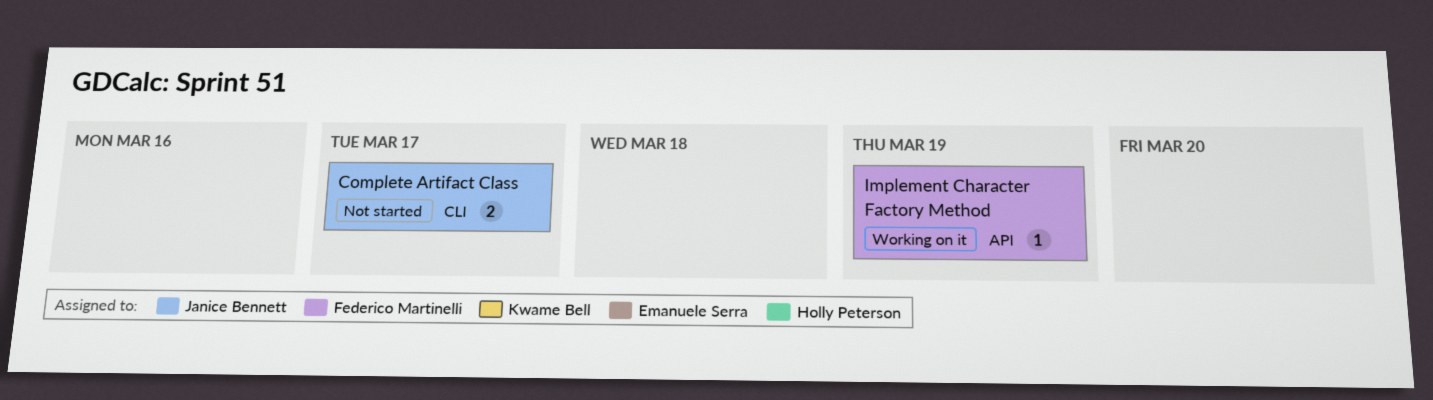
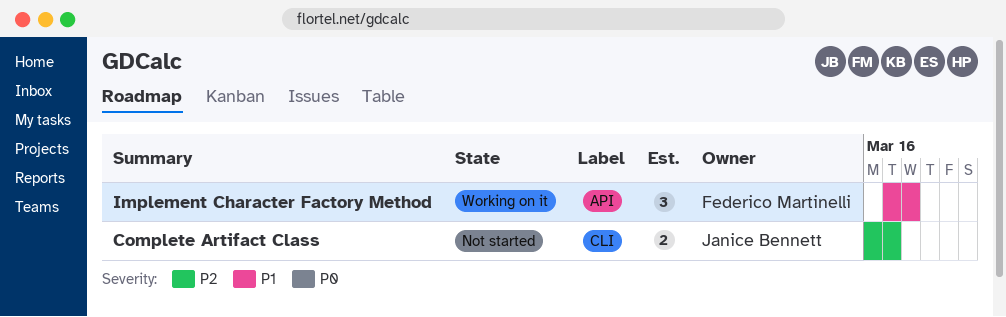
Implement Character Factory Method, estimate: 1 -> 3
Implement Character Factory Method, due: Mar 19 -> Mar 18

